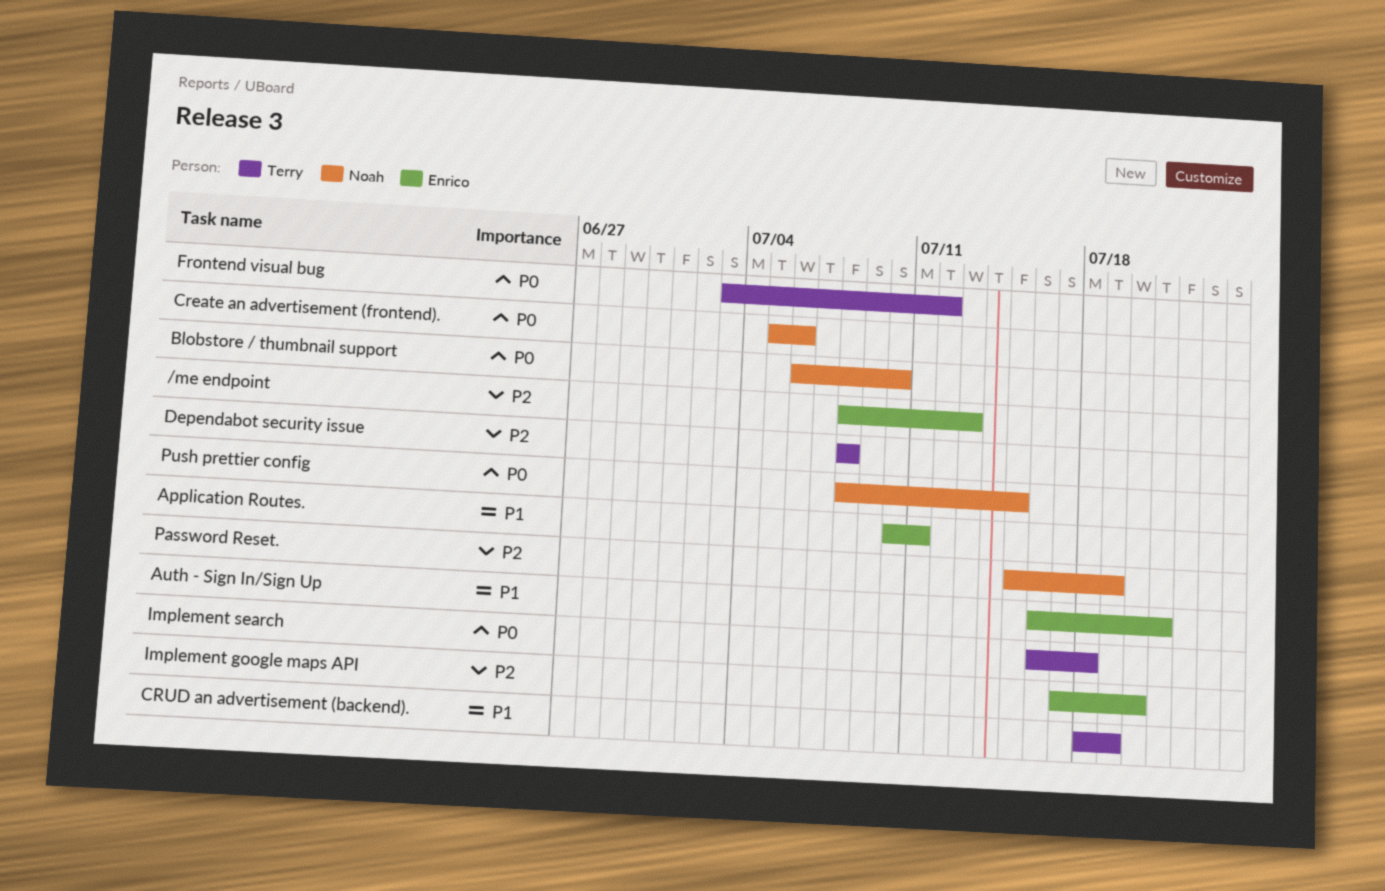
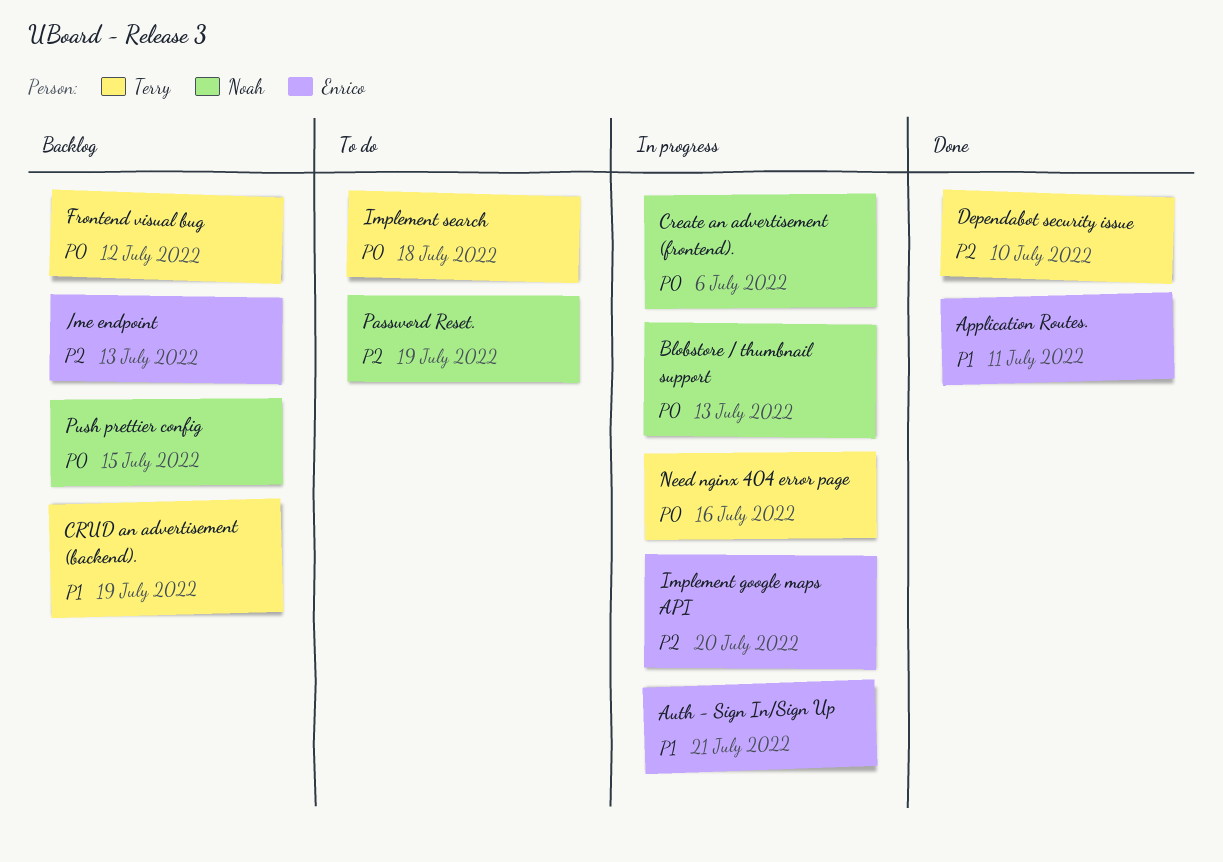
Blobstore / thumbnail support, due: Jul 10 -> Jul 13
Dependabot security issue, due: Jul 8 -> Jul 10
Need nginx 404 error page: none -> present

